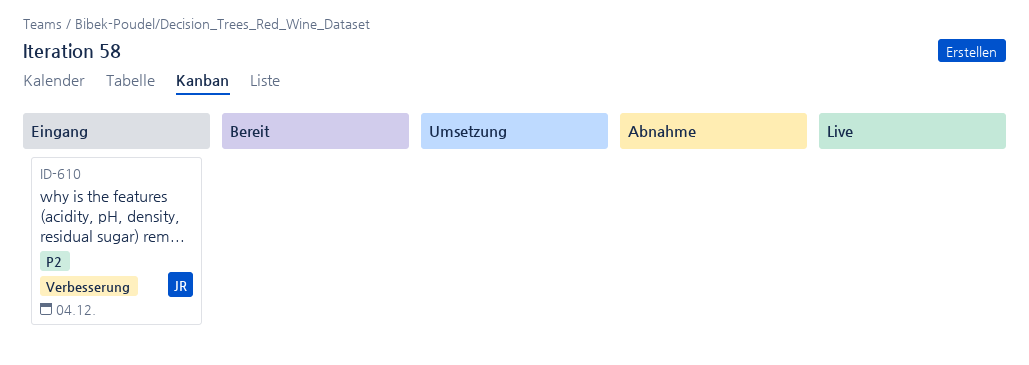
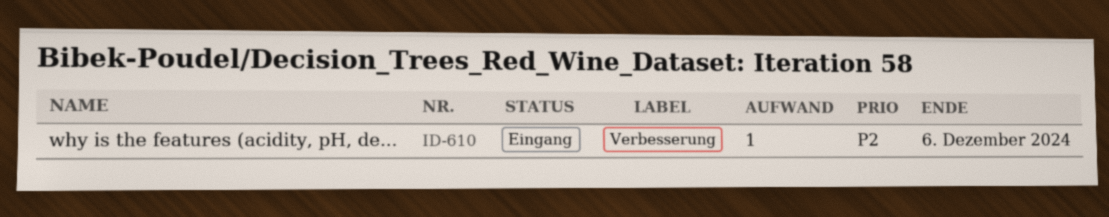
ID-610, due: Dec 4 -> Dec 6

